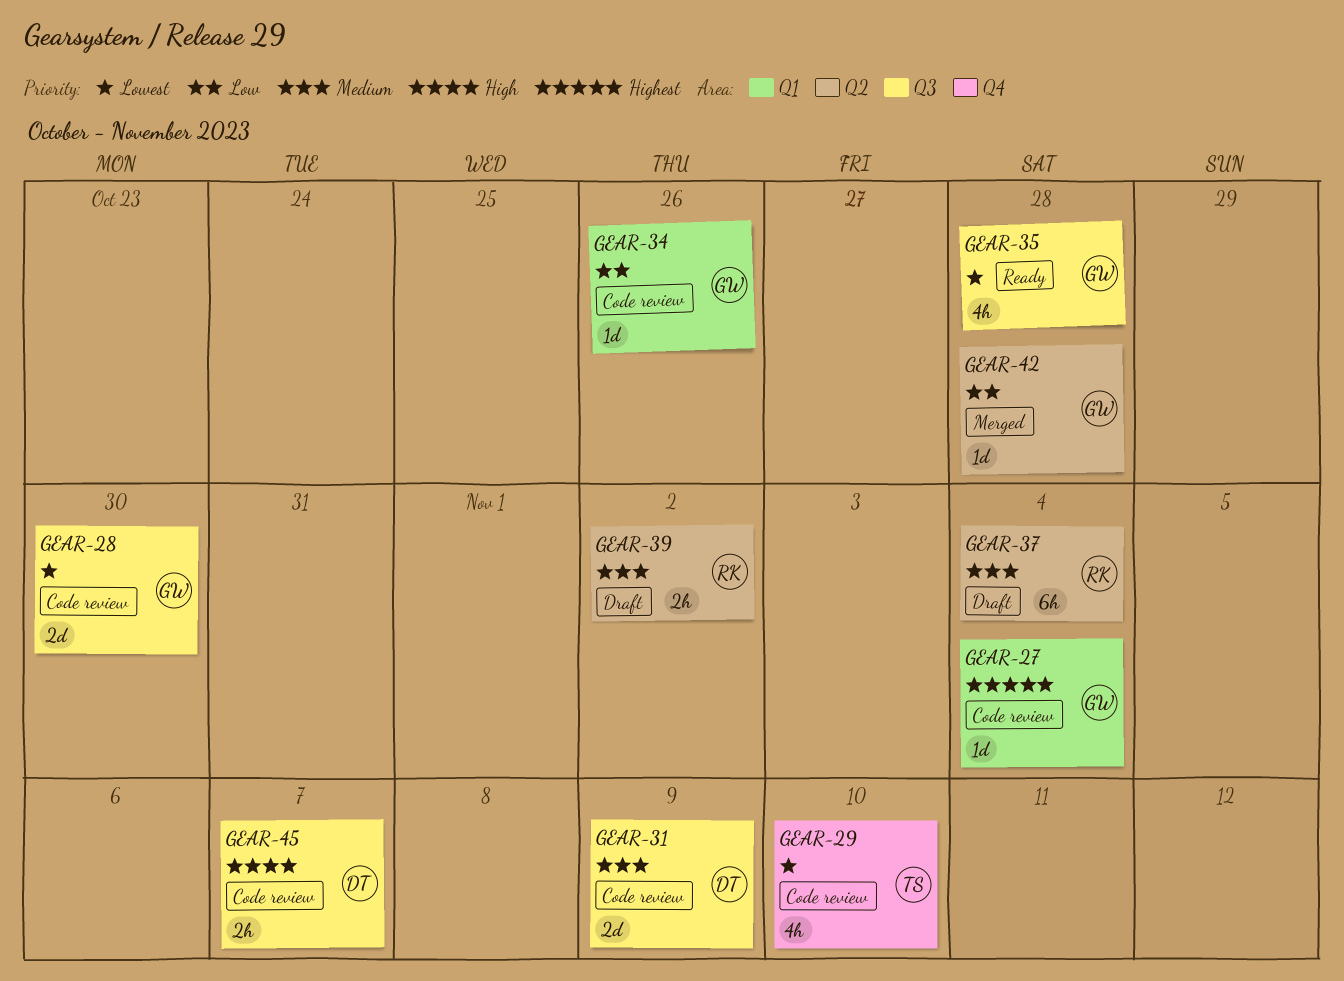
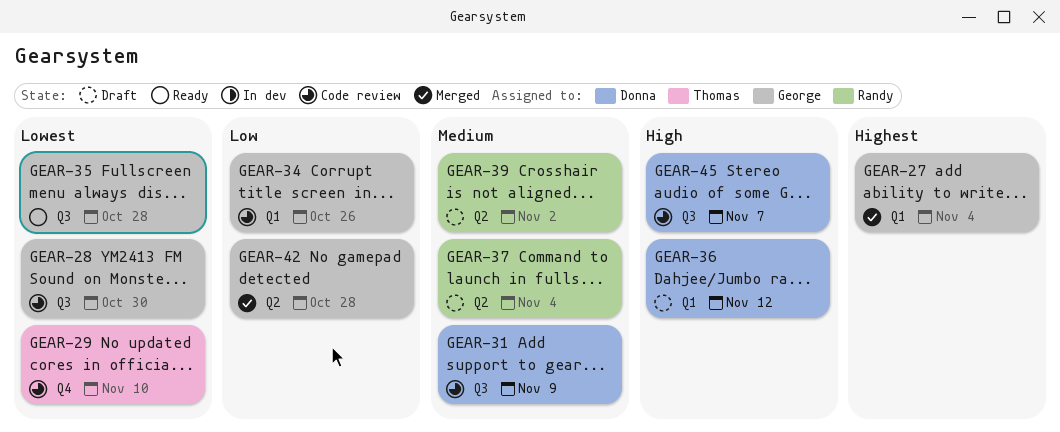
GEAR-27, status: Code review -> Merged
GEAR-36: none -> present

